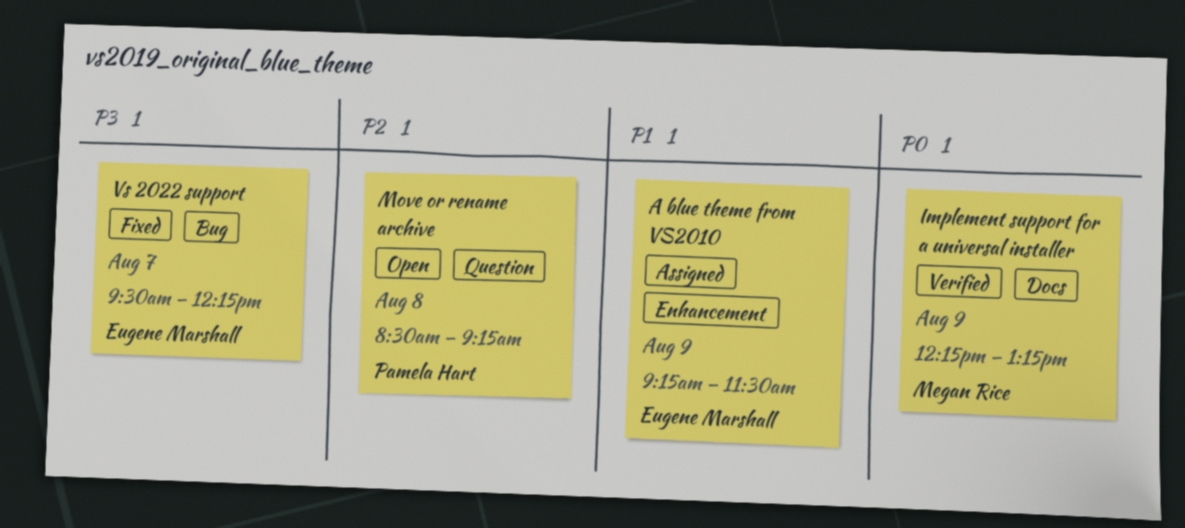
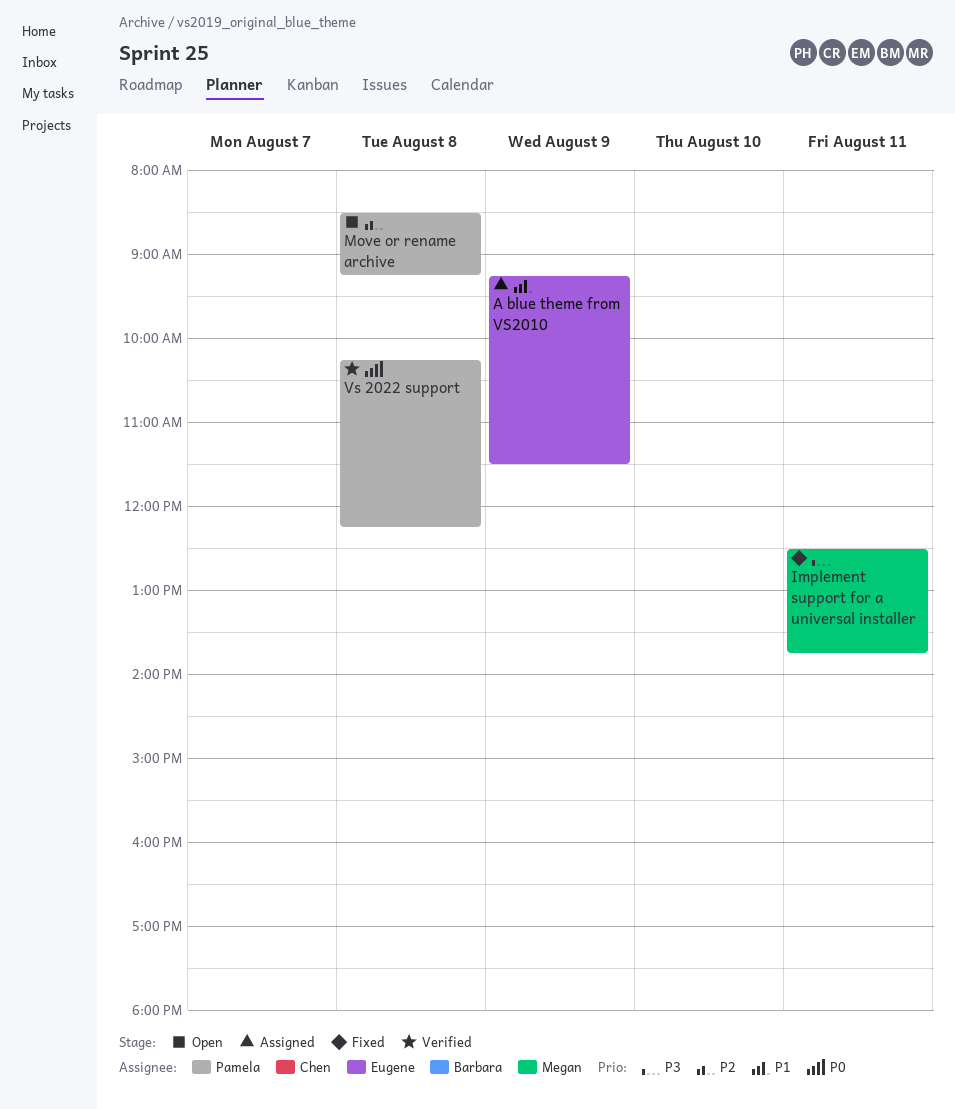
Implement support for a universal installer, status: Verified -> Fixed
Implement support for a universal installer, priority: P0 -> P3
Implement support for a universal installer, day: Aug 9 -> Aug 11
Implement support for a universal installer, begins: 12:15 -> 12:30
Implement support for a universal installer, ends: 13:15 -> 13:45
Vs 2022 support, status: Fixed -> Verified
Vs 2022 support, owner: Eugene Marshall -> Pamela Hart
Vs 2022 support, priority: P3 -> P0
Vs 2022 support, day: Aug 7 -> Aug 8
Vs 2022 support, begins: 09:30 -> 10:15

